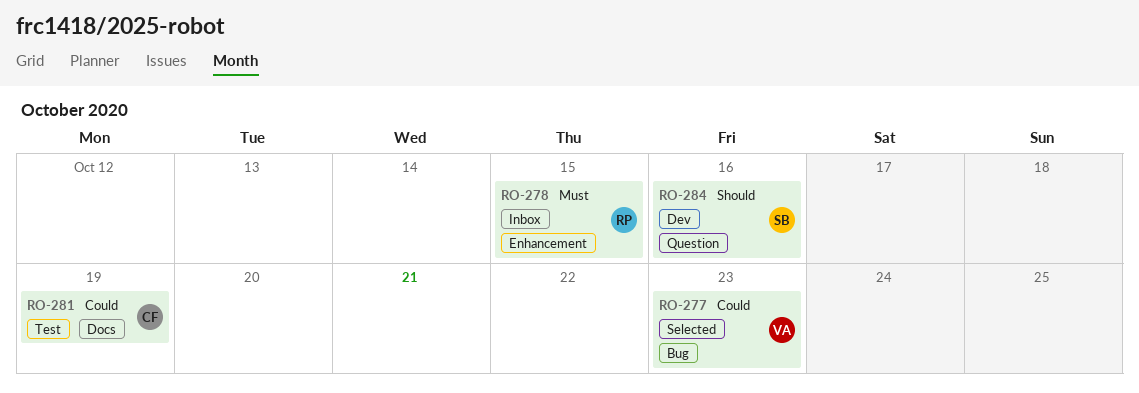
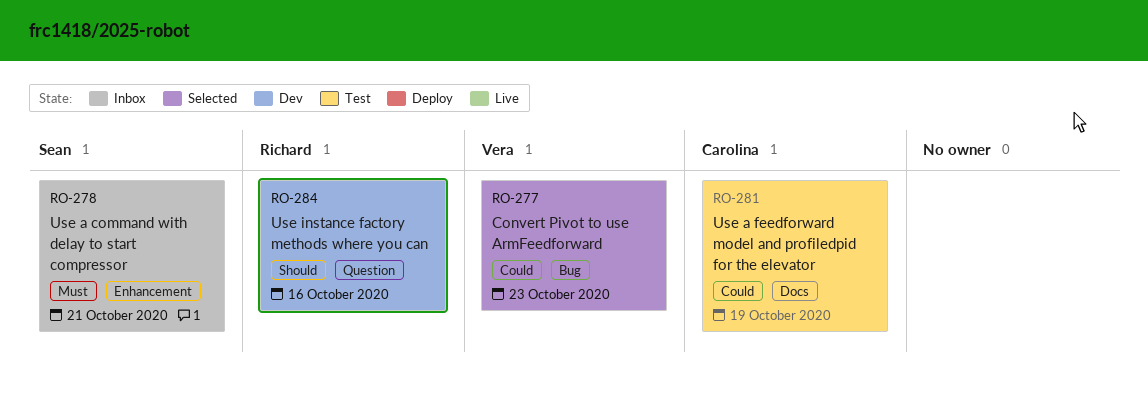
RO-278, owner: Richard -> Sean
RO-278, due: Oct 15 -> Oct 21
RO-284, owner: Sean -> Richard

